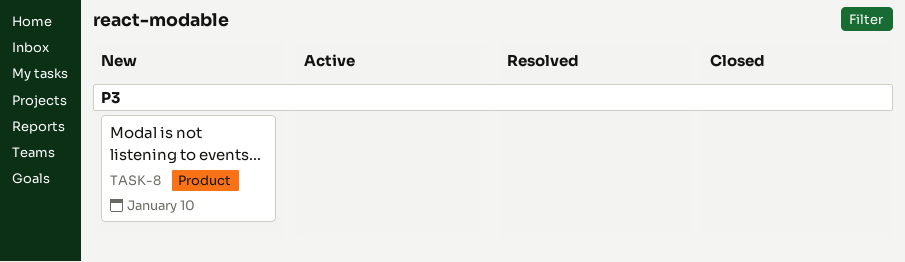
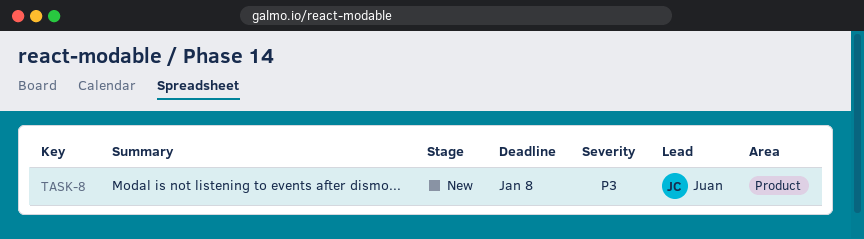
TASK-8, due: Jan 10 -> Jan 8

